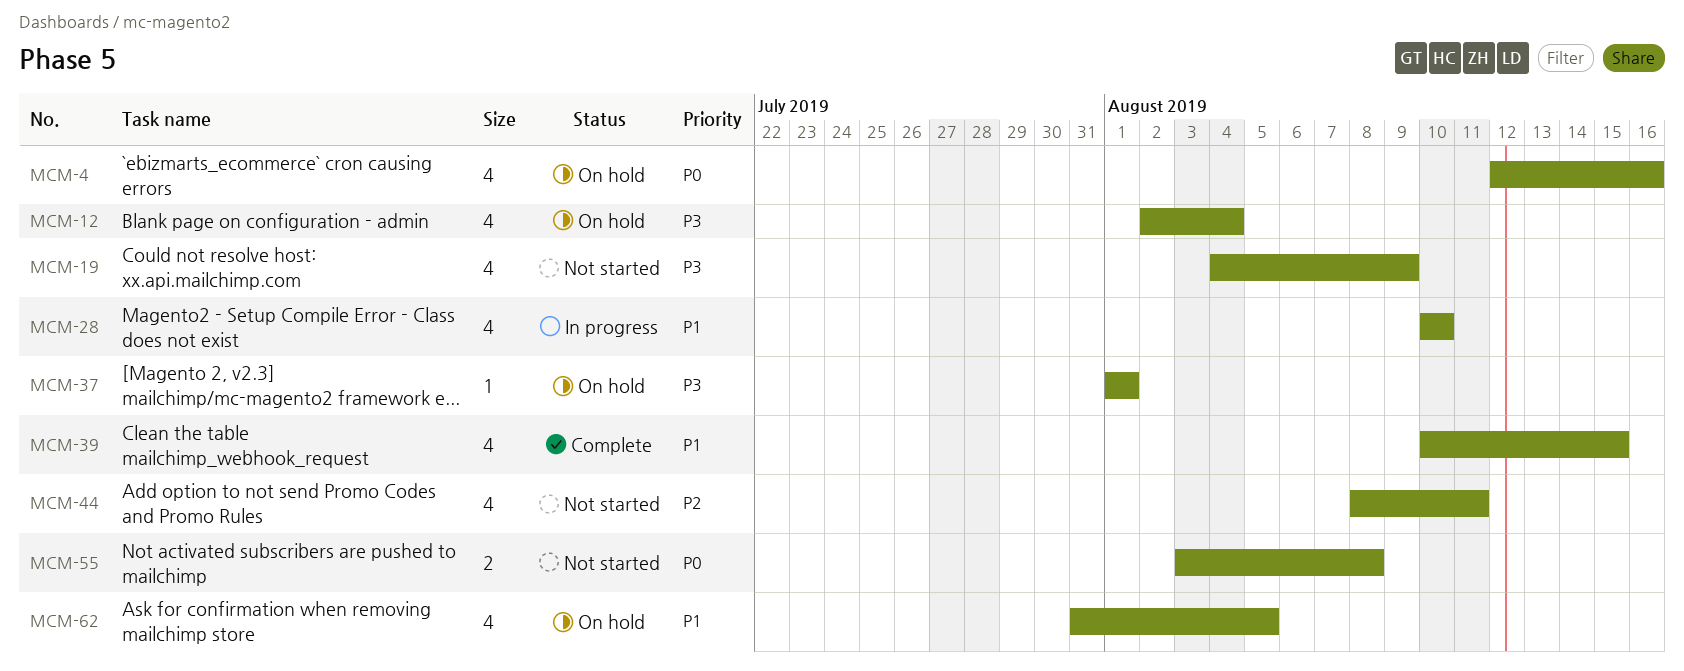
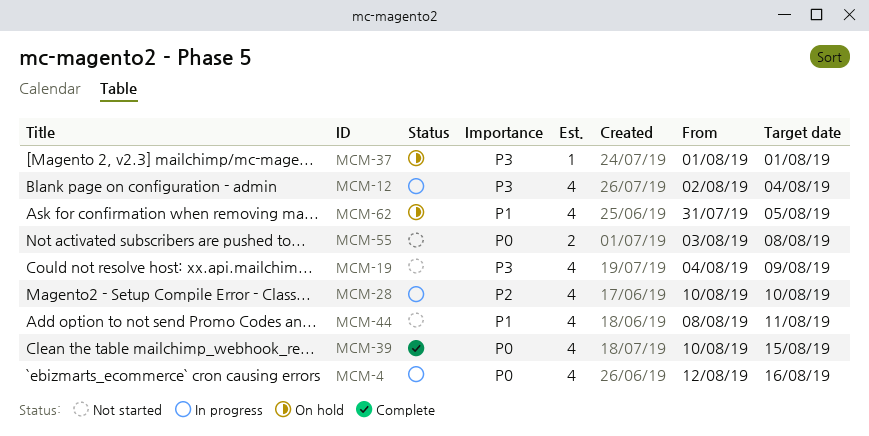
MCM-4, status: On hold -> In progress
MCM-12, status: On hold -> In progress
MCM-28, priority: P1 -> P2
MCM-39, priority: P1 -> P0
MCM-44, priority: P2 -> P1

